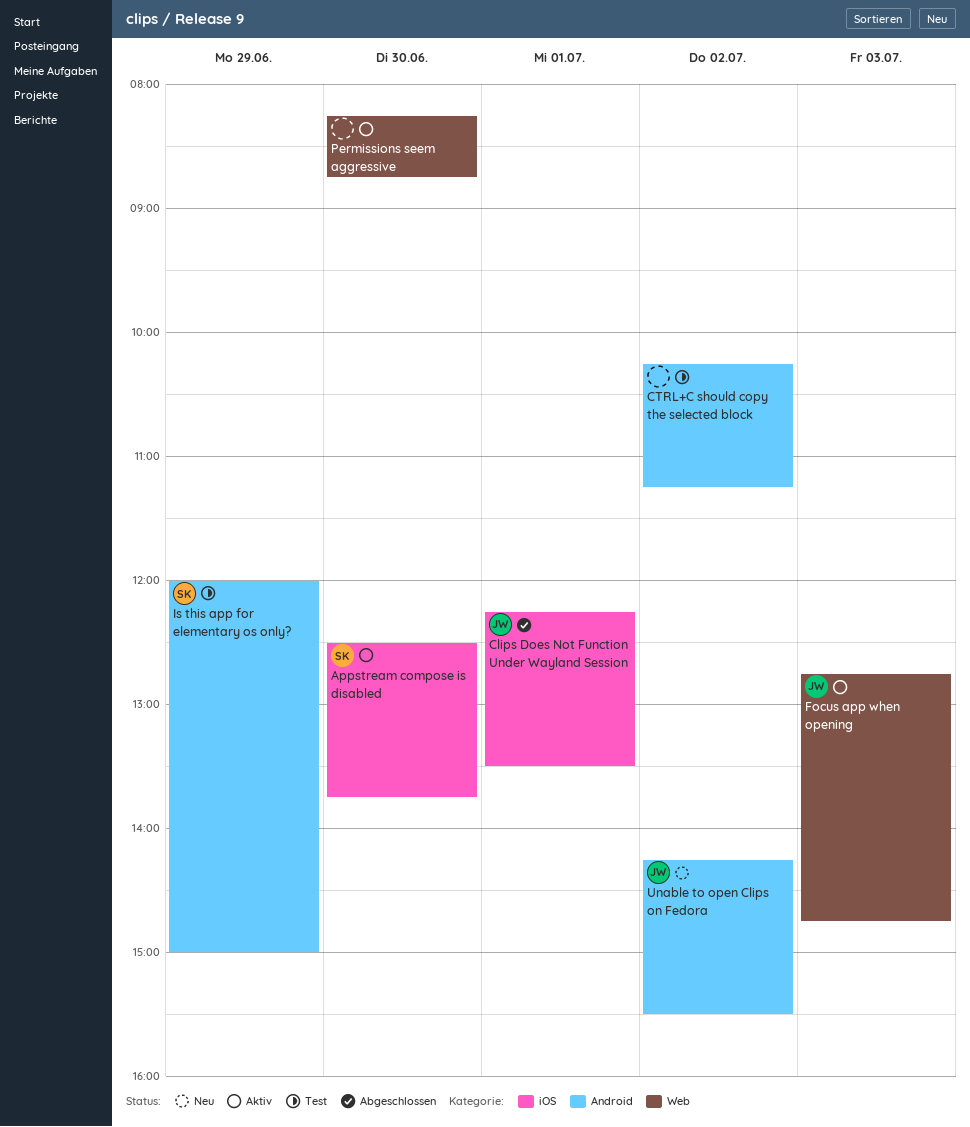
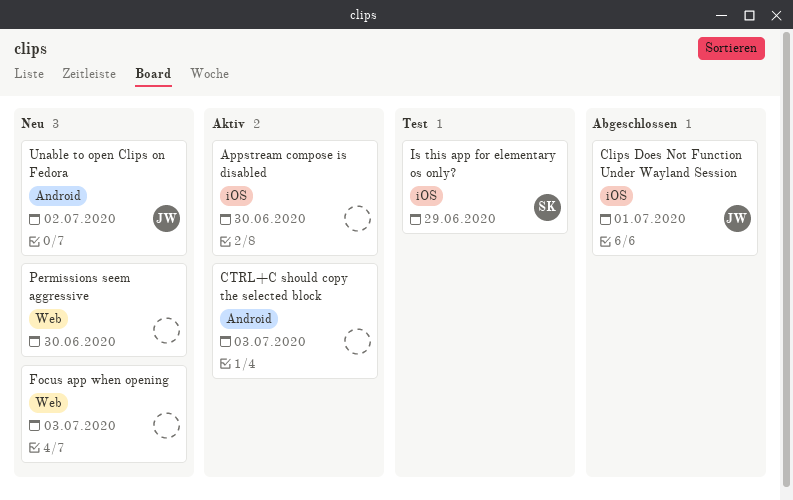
Appstream compose is disabled, owner: SK -> none
CTRL+C should copy the selected block, status: Test -> Aktiv
CTRL+C should copy the selected block, day: Jul 2 -> Jul 3
Focus app when opening, status: Aktiv -> Neu
Focus app when opening, owner: JW -> none
Is this app for elementary os only?, label: Android -> iOS
Permissions seem aggressive, status: Aktiv -> Neu

